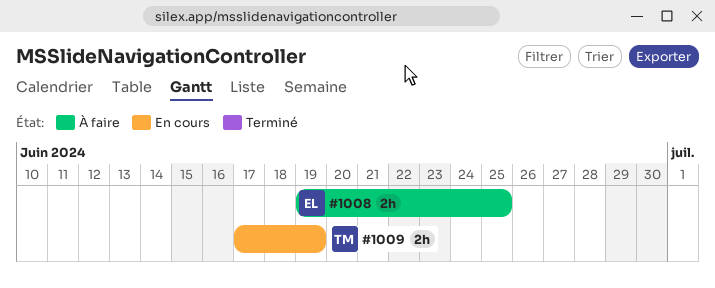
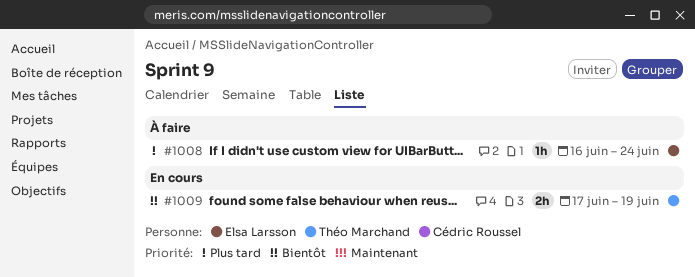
#1008, estimate: 2h -> 1h
#1008, start: Jun 19 -> Jun 16
#1008, due: Jun 25 -> Jun 24

